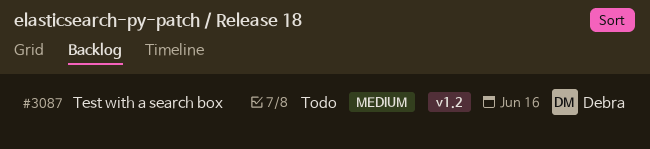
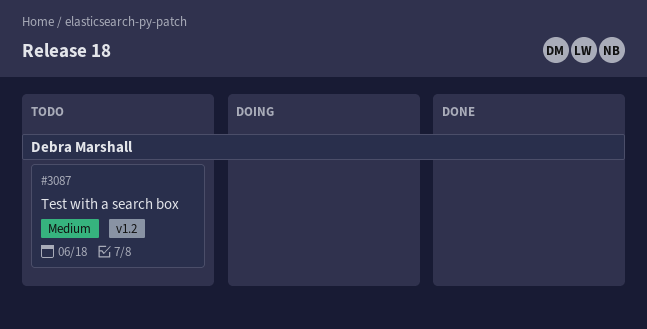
#3087, due: Jun 16 -> Jun 18

